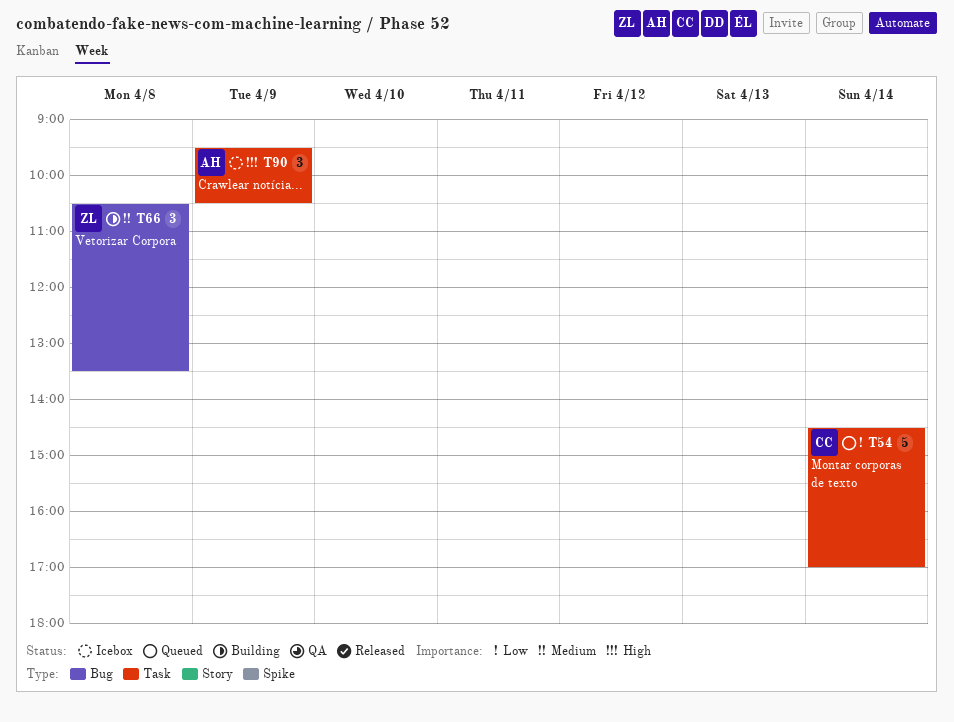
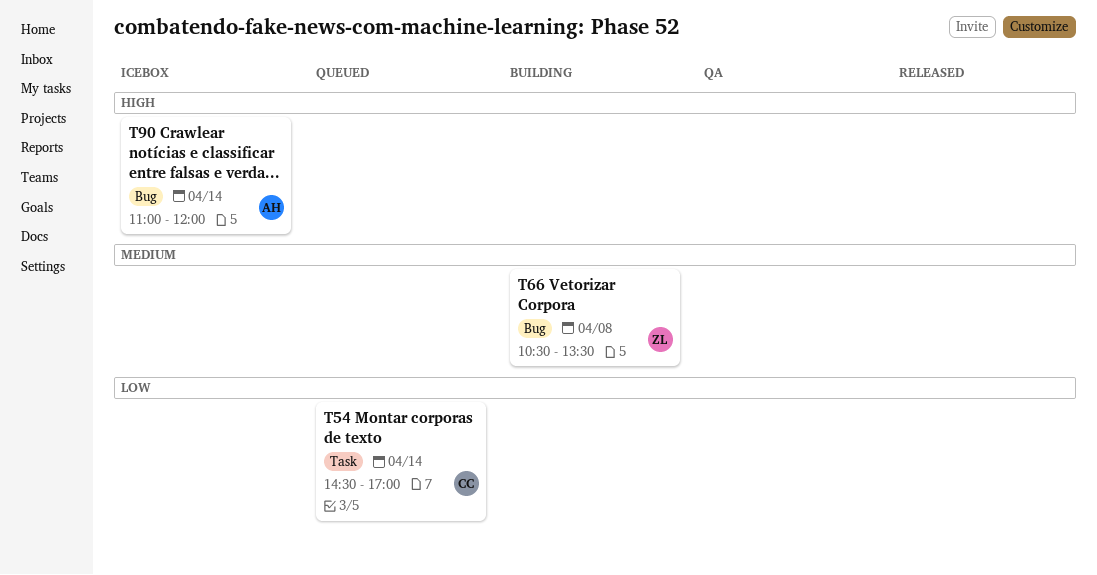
T90, label: Task -> Bug
T90, day: Apr 9 -> Apr 14
T90, begins: 09:30 -> 11:00
T90, ends: 10:30 -> 12:00

